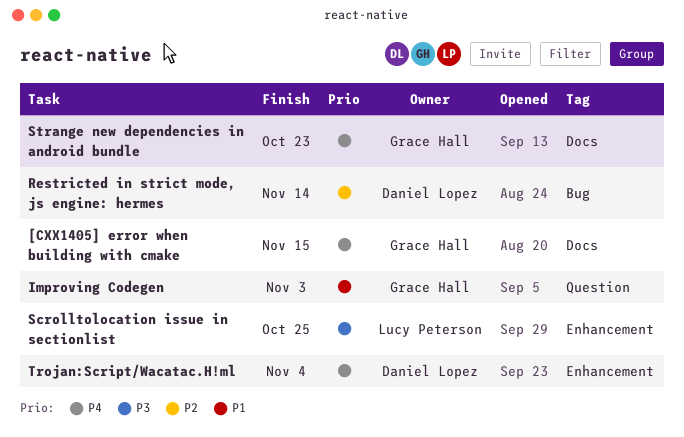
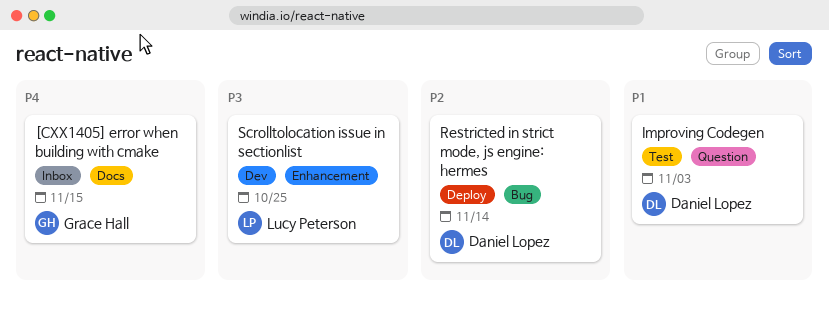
Improving Codegen, owner: Grace Hall -> Daniel Lopez
Strange new dependencies in android bundle: present -> none
Trojan:Script/Wacatac.H!ml: present -> none

